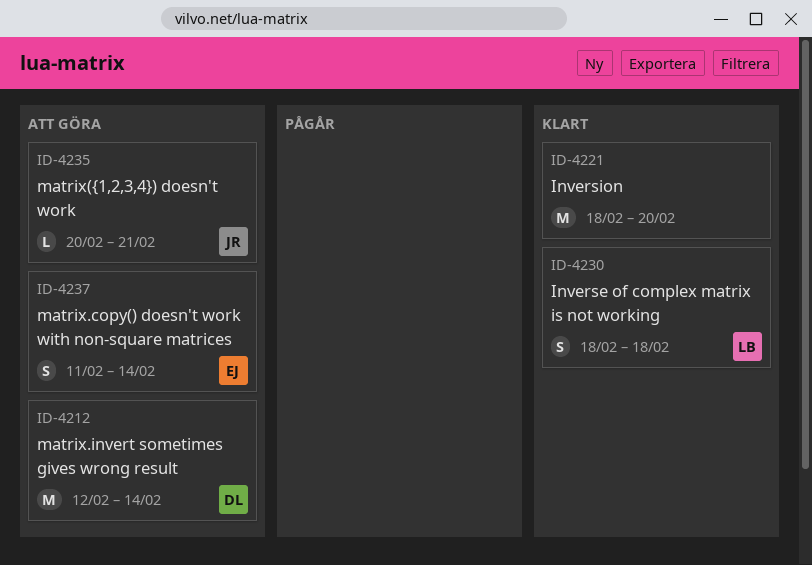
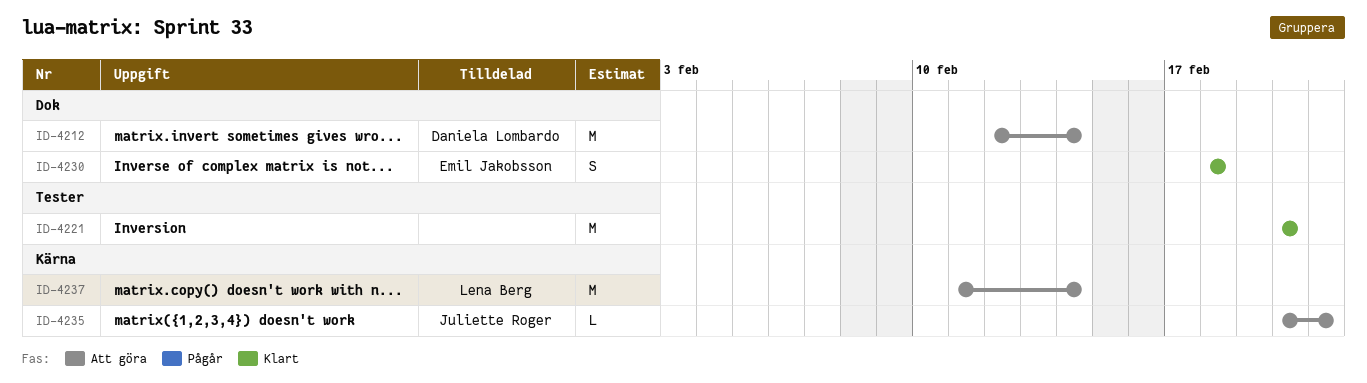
ID-4221, start: Feb 18 -> Feb 20
ID-4230, owner: Lena Berg -> Emil Jakobsson
ID-4237, owner: Emil Jakobsson -> Lena Berg
ID-4237, estimate: S -> M

